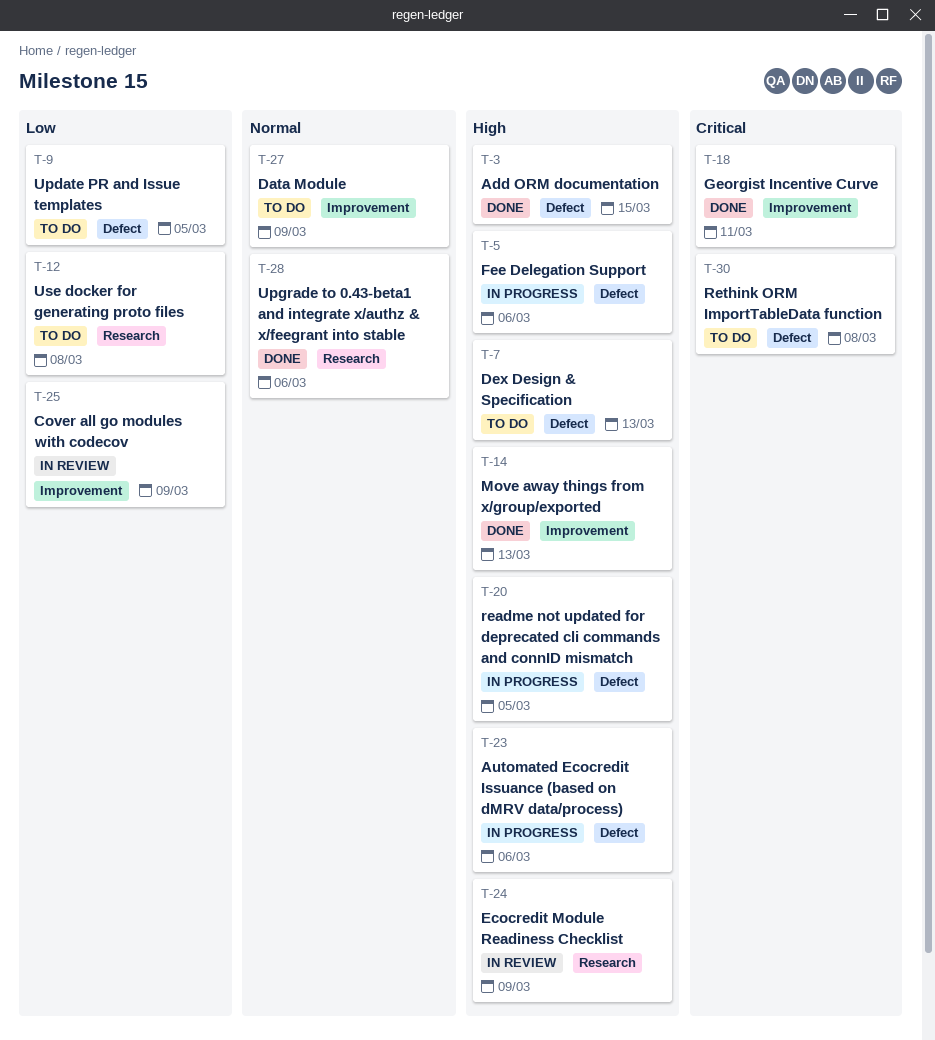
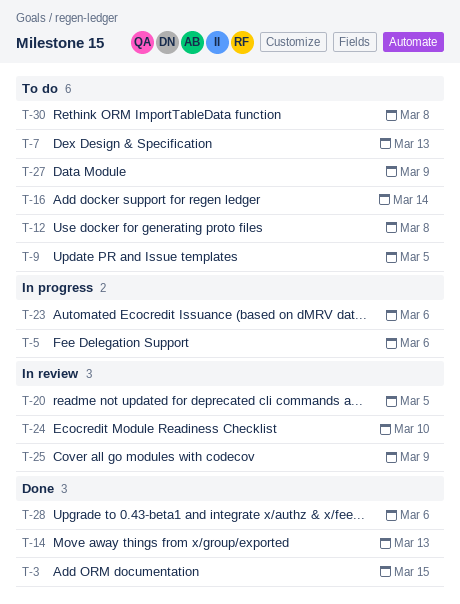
T-16: none -> present
T-18: present -> none
T-20, status: In progress -> In review
T-24, due: Mar 9 -> Mar 10

